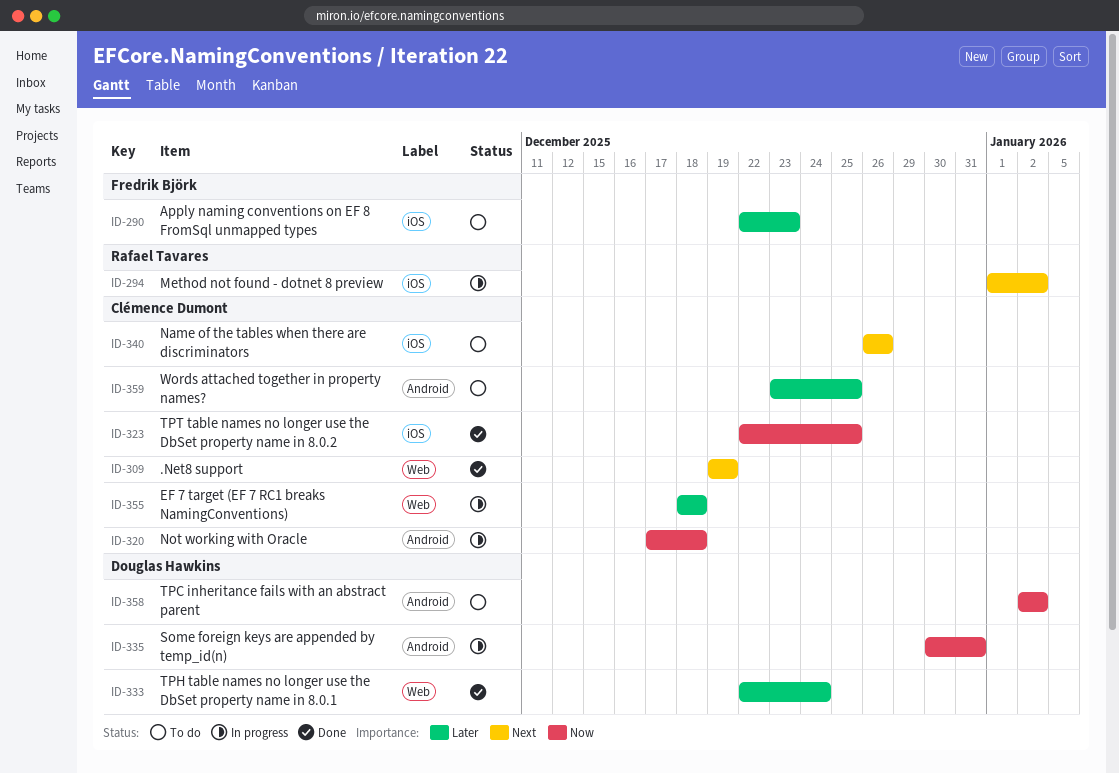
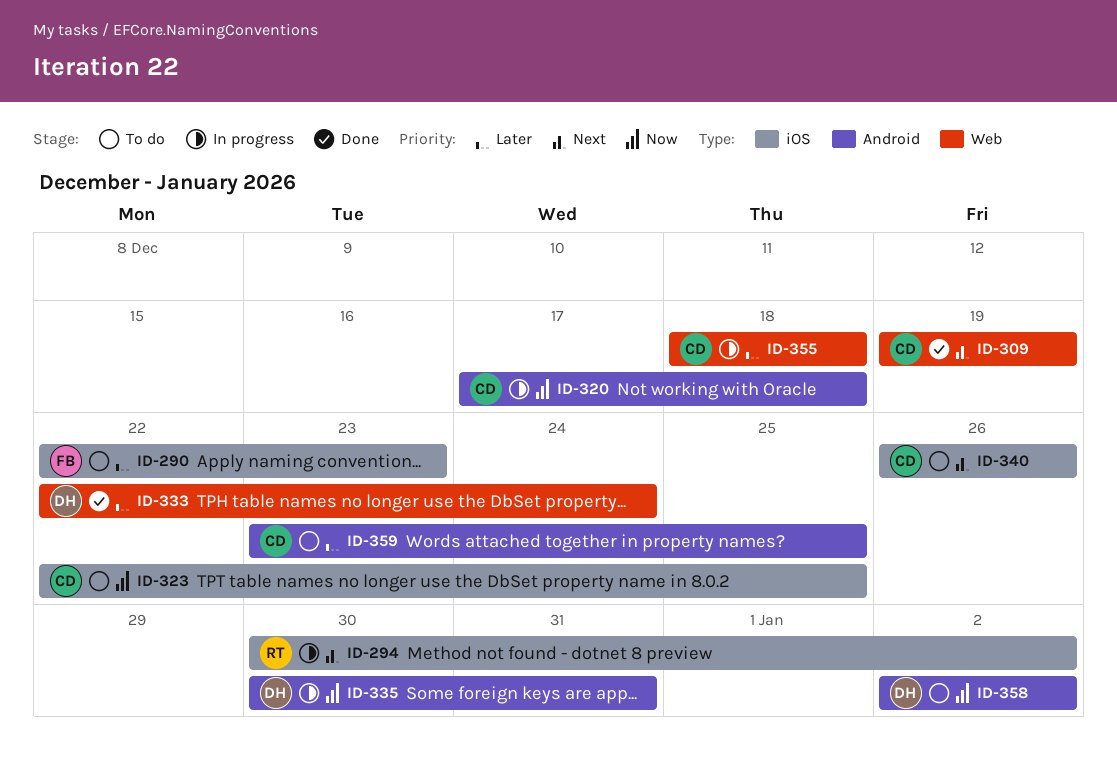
ID-294, start: Jan 1 -> Dec 30
ID-323, status: Done -> To do

